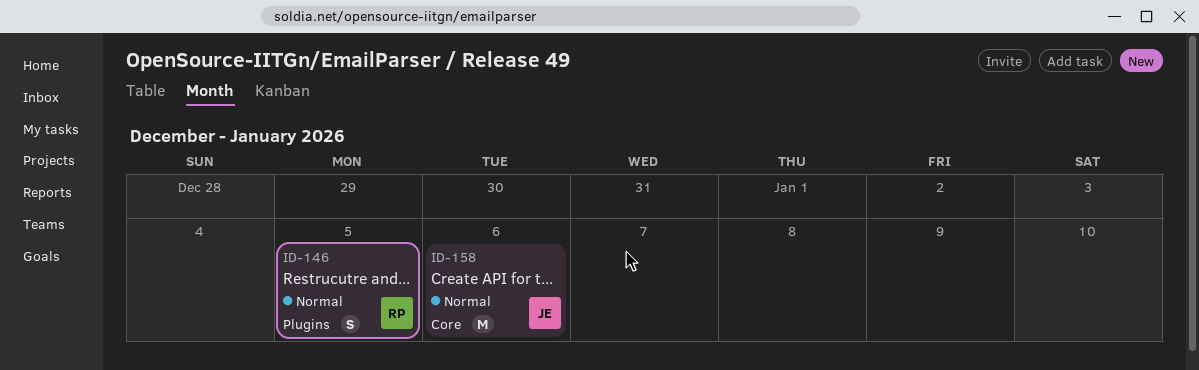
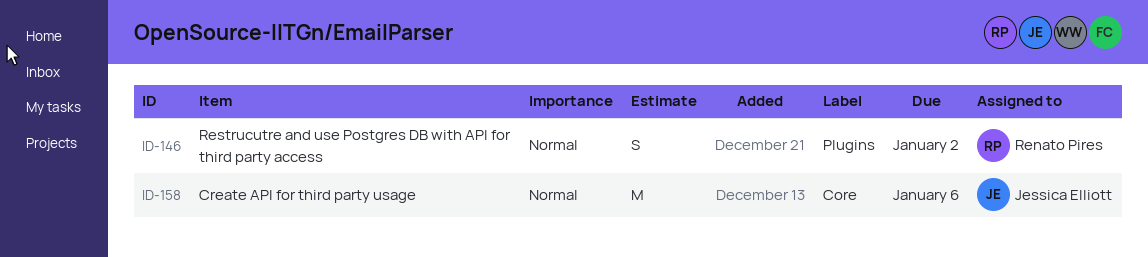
ID-146, due: Jan 5 -> Jan 2

